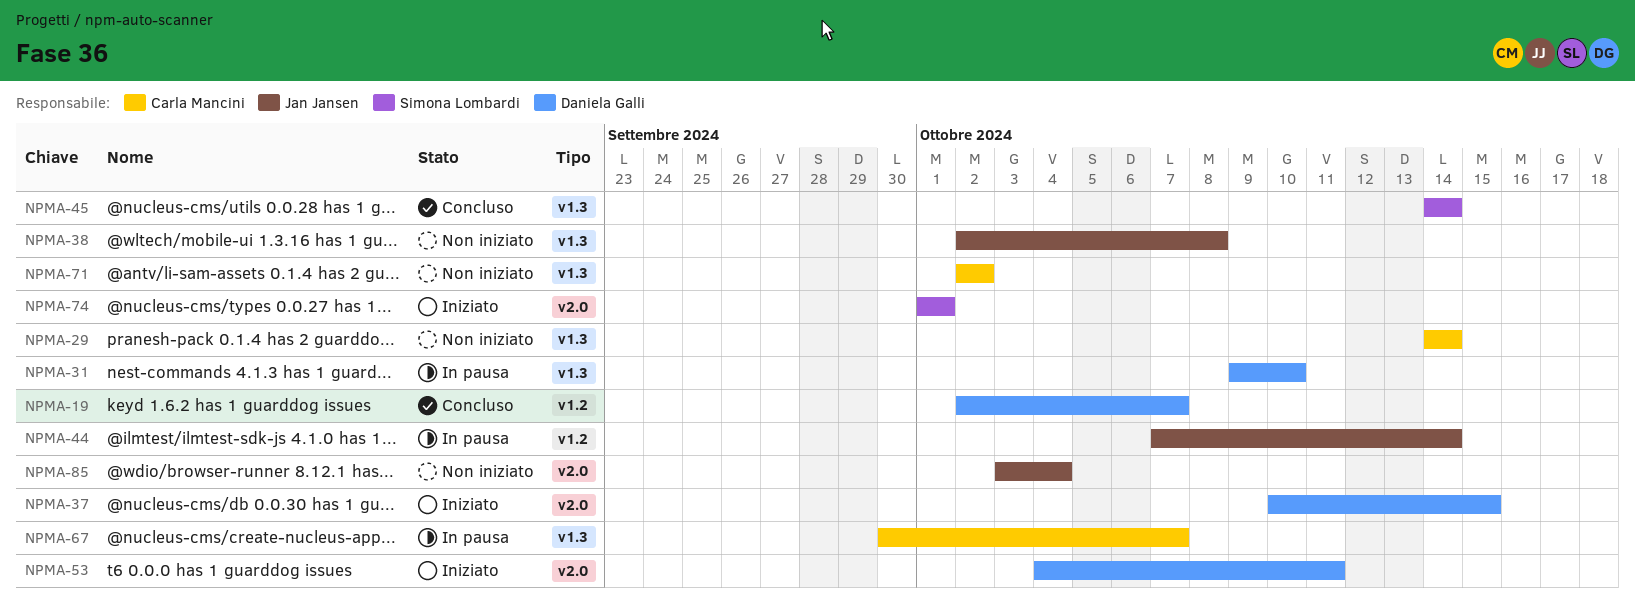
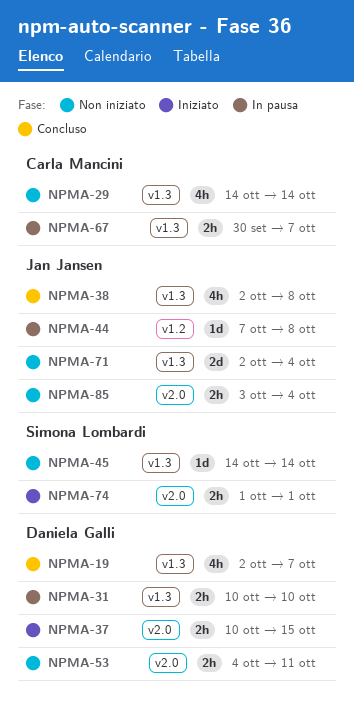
NPMA-19, label: v1.2 -> v1.3
NPMA-31, start: Oct 9 -> Oct 10
NPMA-38, status: Non iniziato -> Concluso
NPMA-44, due: Oct 14 -> Oct 8
NPMA-45, status: Concluso -> Non iniziato
NPMA-53, status: Iniziato -> Non iniziato
NPMA-71, owner: Carla Mancini -> Jan Jansen
NPMA-71, due: Oct 2 -> Oct 4

